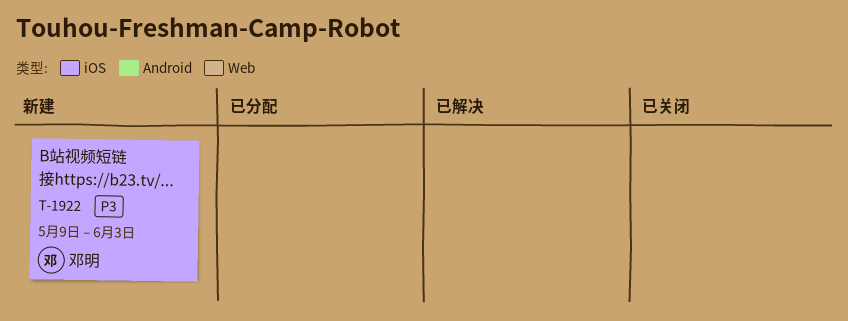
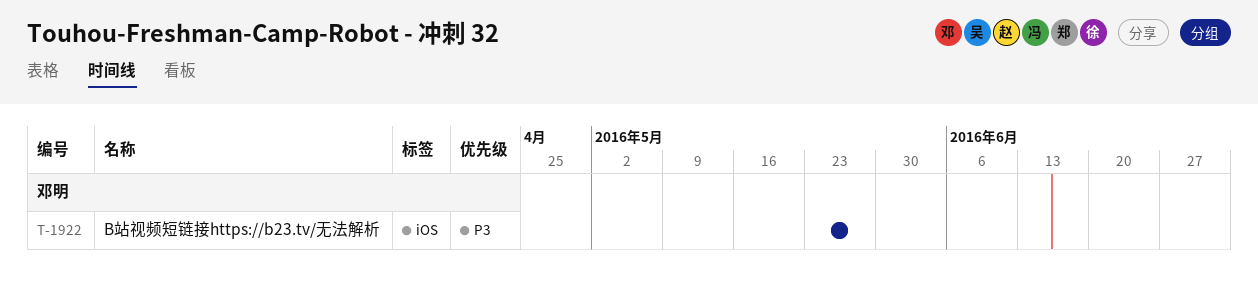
T-1922, start: May 9 -> May 23
T-1922, due: Jun 3 -> May 27

